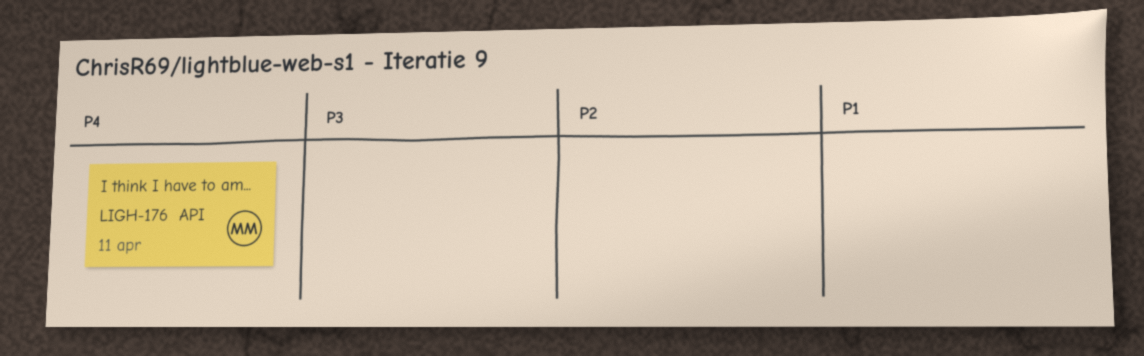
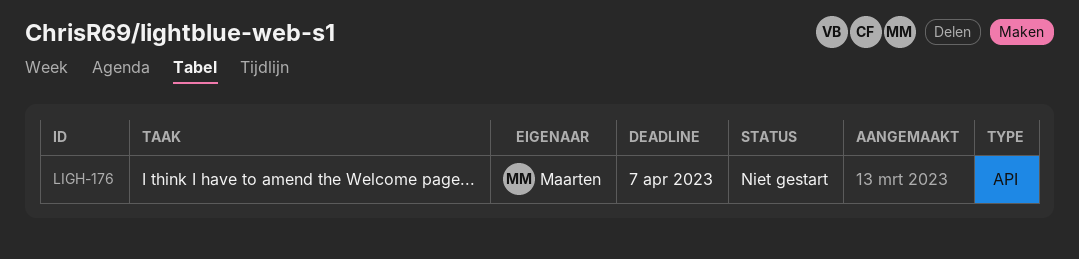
LIGH-176, due: Apr 11 -> Apr 7

